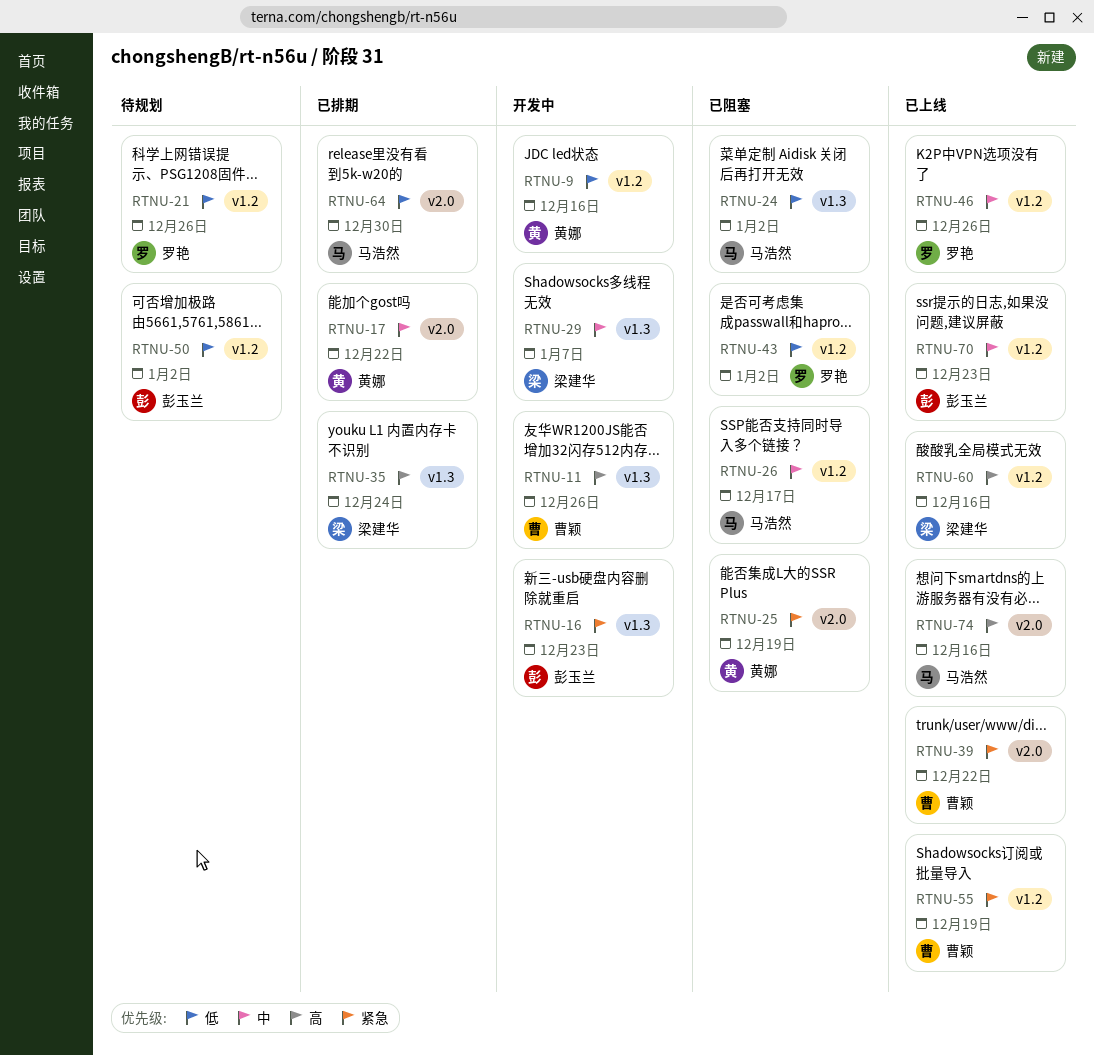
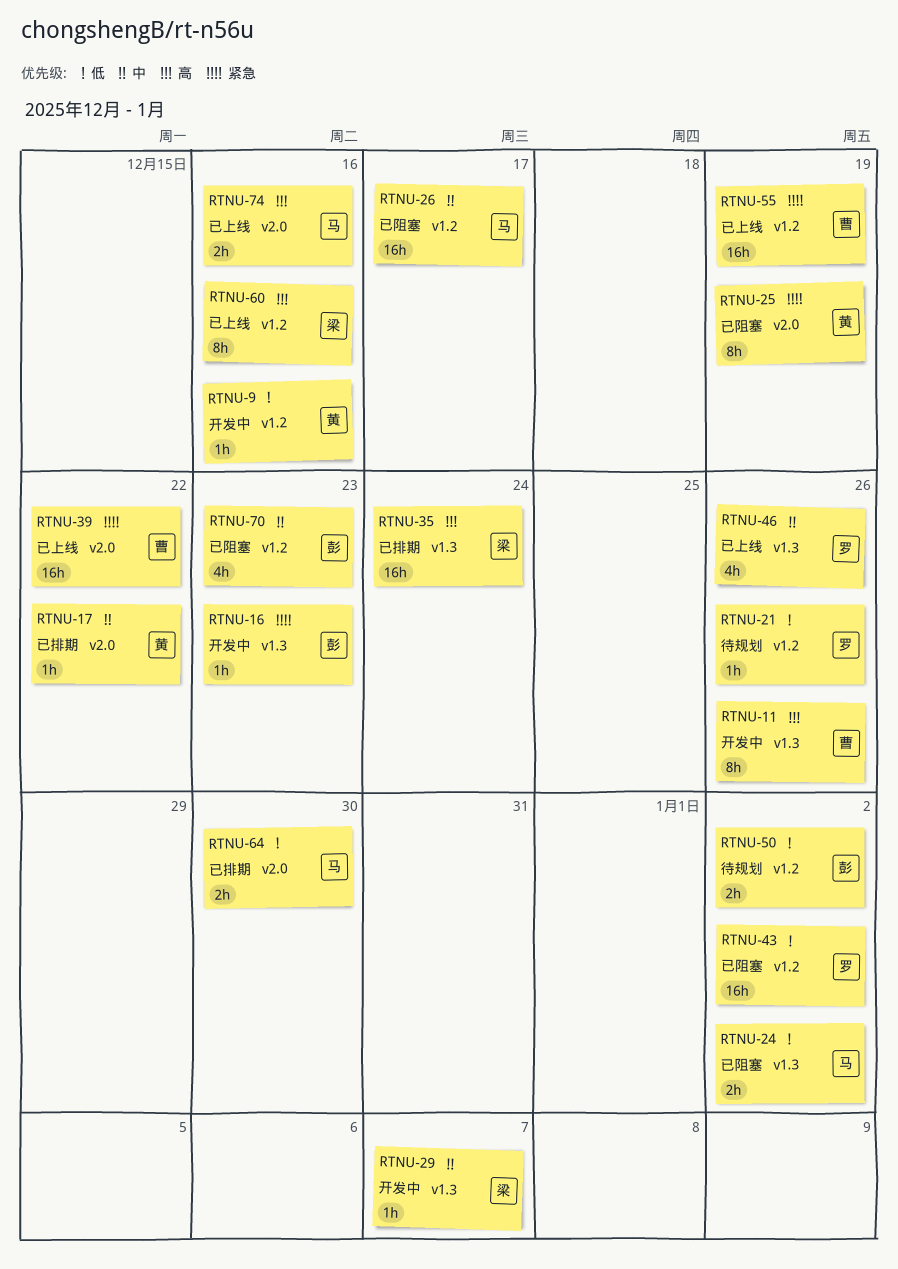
RTNU-46, label: v1.2 -> v1.3
RTNU-70, status: 已上线 -> 已阻塞

